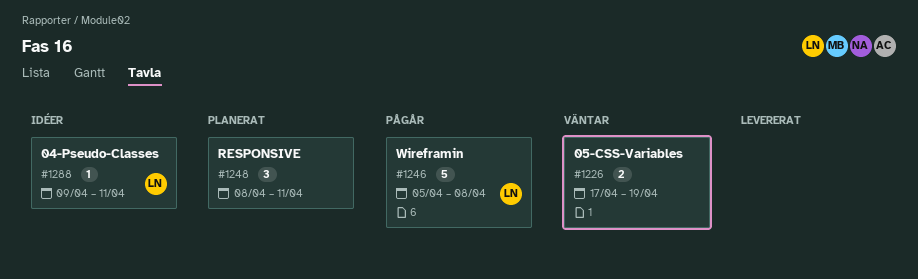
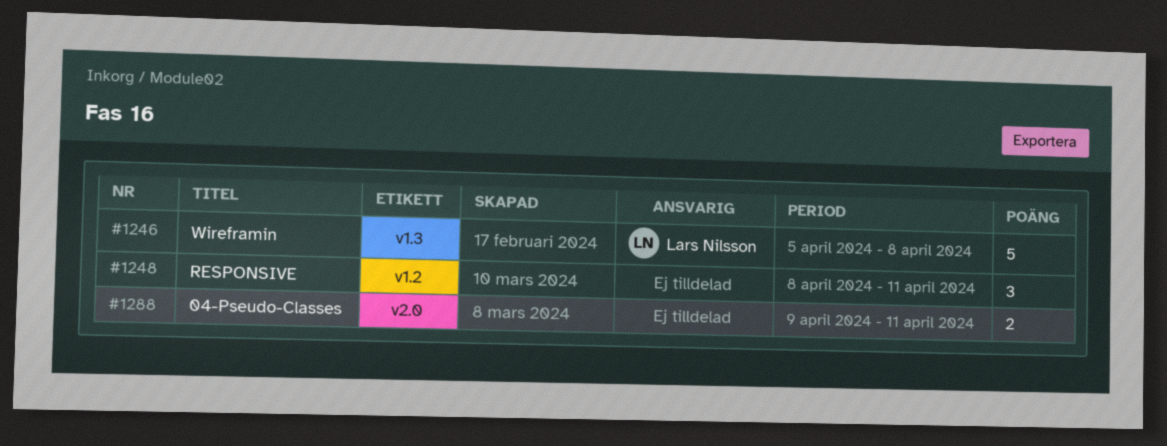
#1226: present -> none
#1288, owner: Lars Nilsson -> none
#1288, estimate: 1 -> 2

